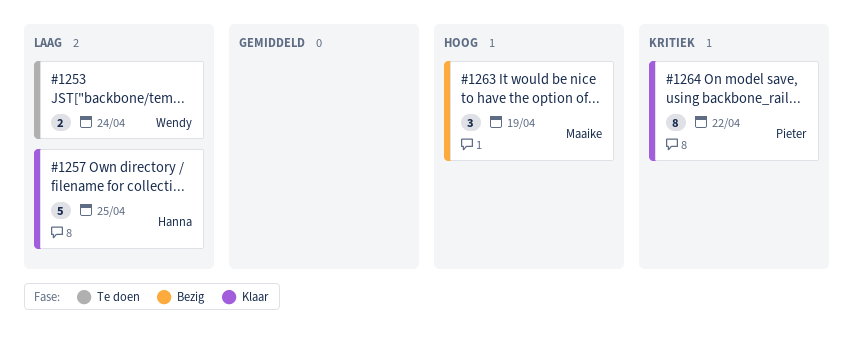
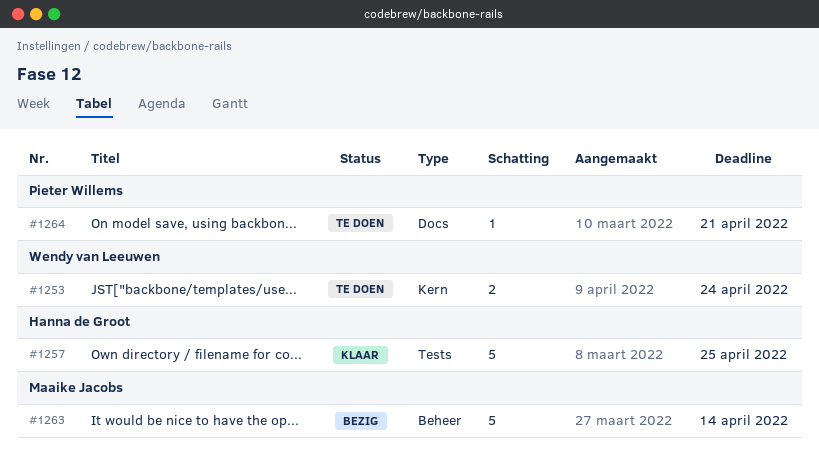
#1263, estimate: 3 -> 5
#1263, due: Apr 19 -> Apr 14
#1264, status: Klaar -> Te doen
#1264, estimate: 8 -> 1
#1264, due: Apr 22 -> Apr 21

